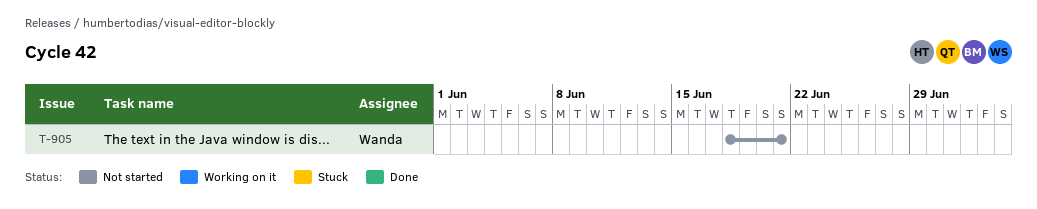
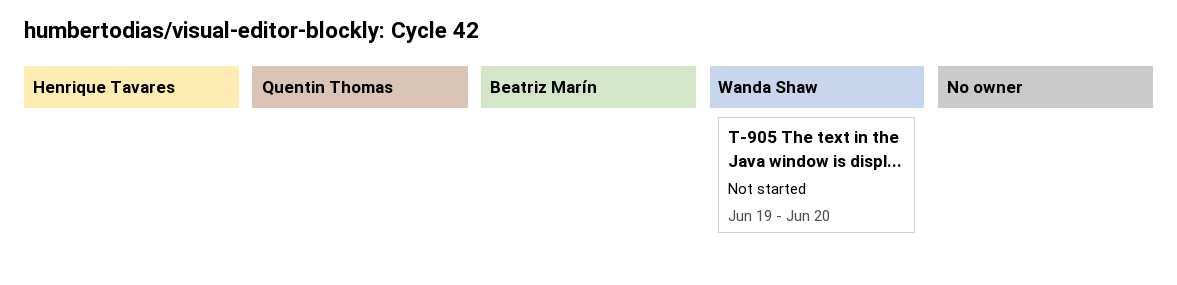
T-905, start: Jun 18 -> Jun 19
T-905, due: Jun 21 -> Jun 20

